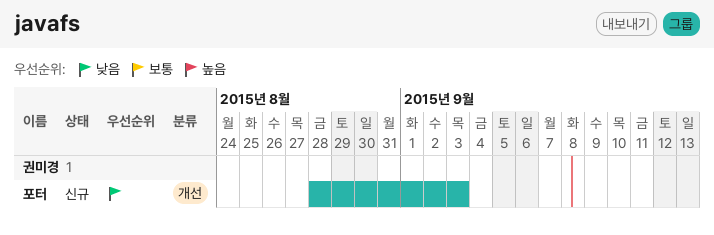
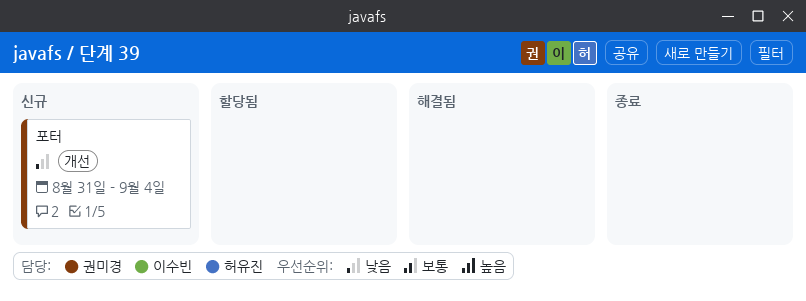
포터, start: Aug 28 -> Aug 31
포터, due: Sep 3 -> Sep 4

